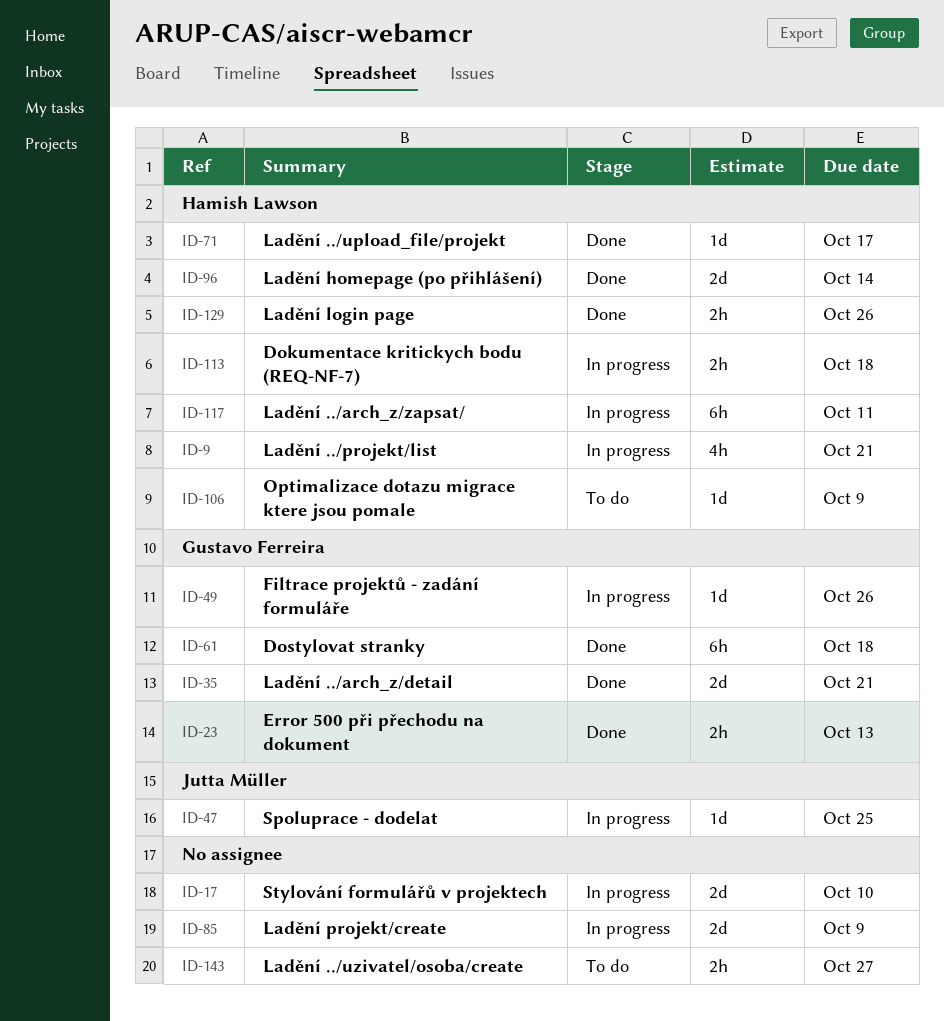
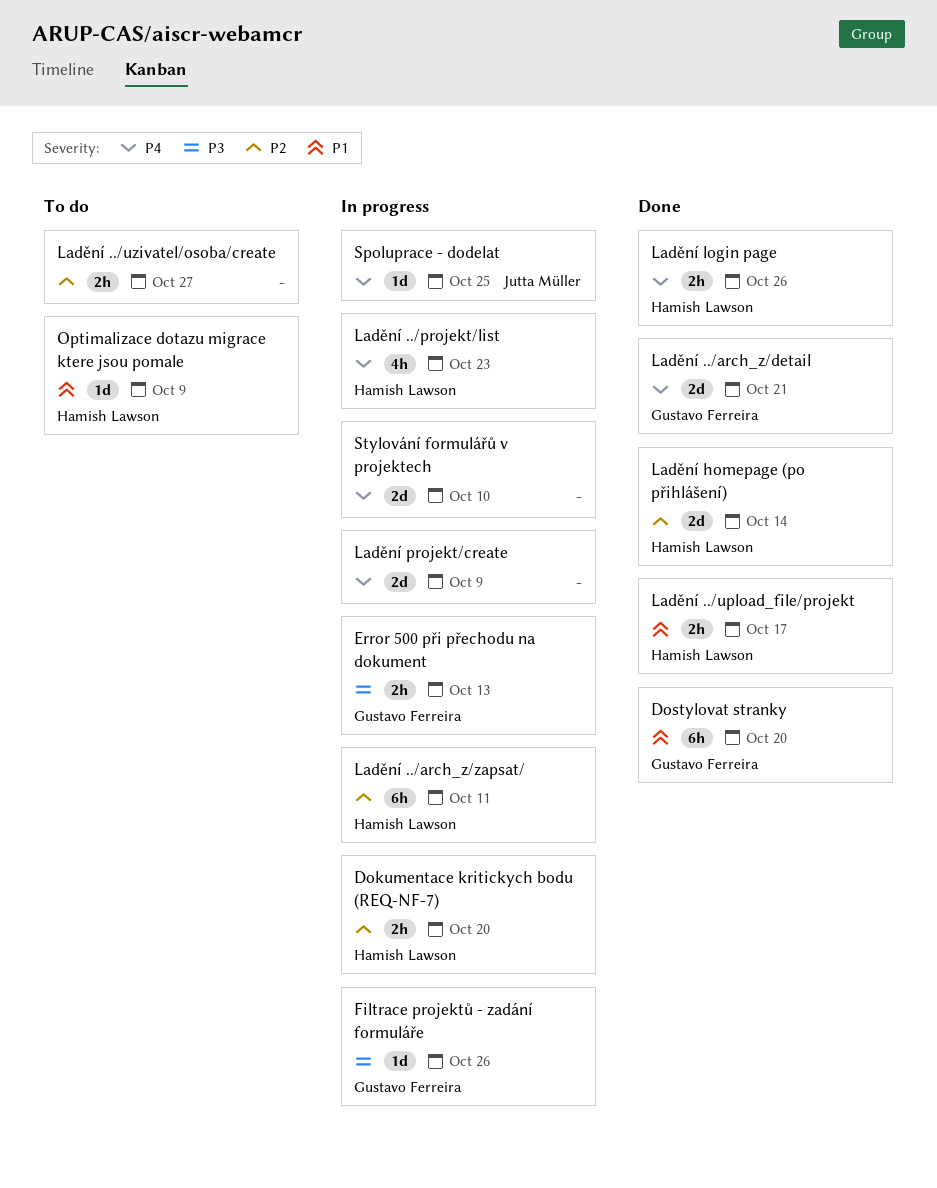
Dokumentace kritickych bodu (REQ-NF-7), due: Oct 18 -> Oct 20
Dostylovat stranky, due: Oct 18 -> Oct 20
Error 500 při přechodu na dokument, status: Done -> In progress
Ladění ../projekt/list, due: Oct 21 -> Oct 23
Ladění ../upload_file/projekt, estimate: 1d -> 2h

